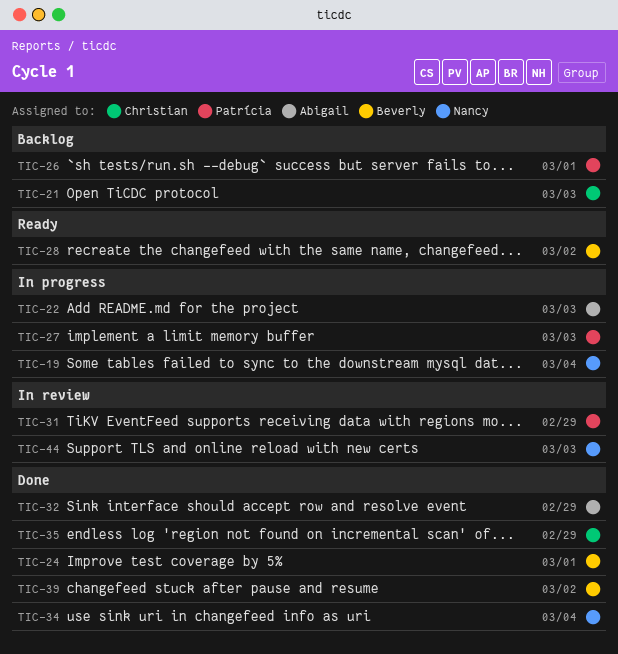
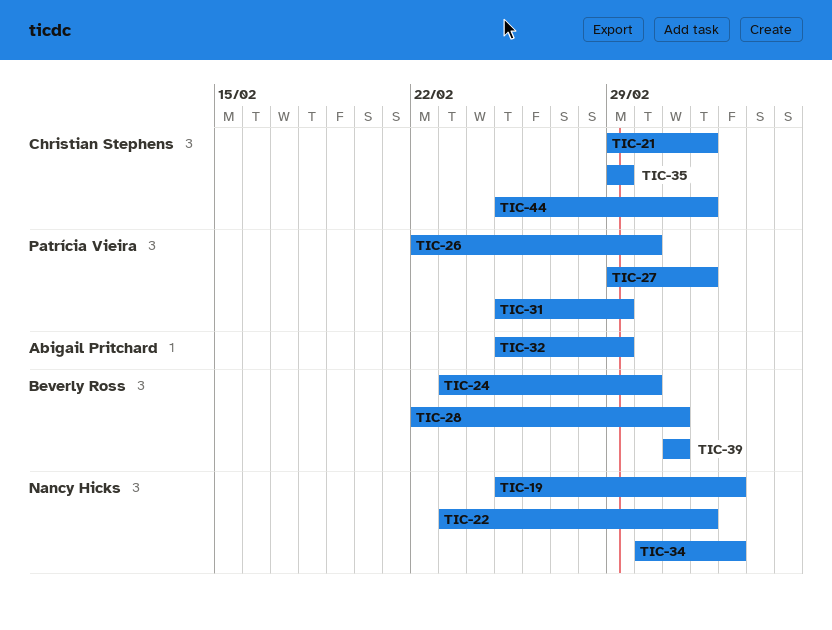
TIC-22, owner: Abigail Pritchard -> Nancy Hicks
TIC-44, owner: Nancy Hicks -> Christian Stephens

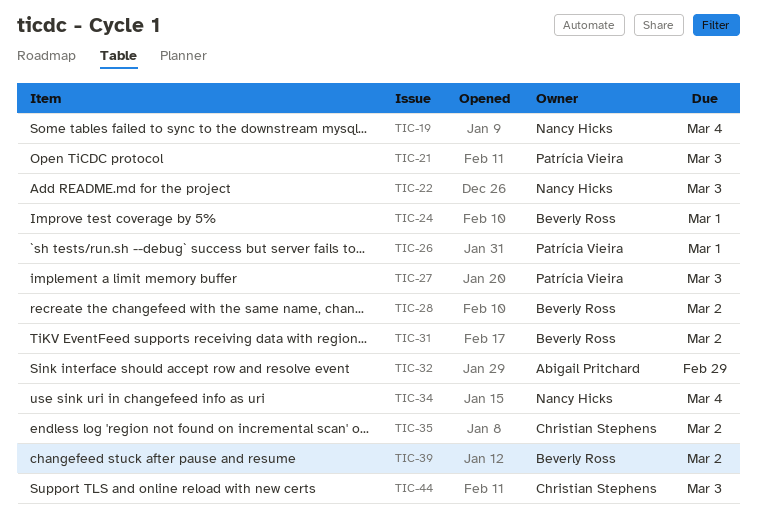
TIC-21, owner: Christian Stephens -> Patrícia Vieira
TIC-31, owner: Patrícia Vieira -> Beverly Ross
TIC-31, due: Feb 29 -> Mar 2
TIC-35, due: Feb 29 -> Mar 2

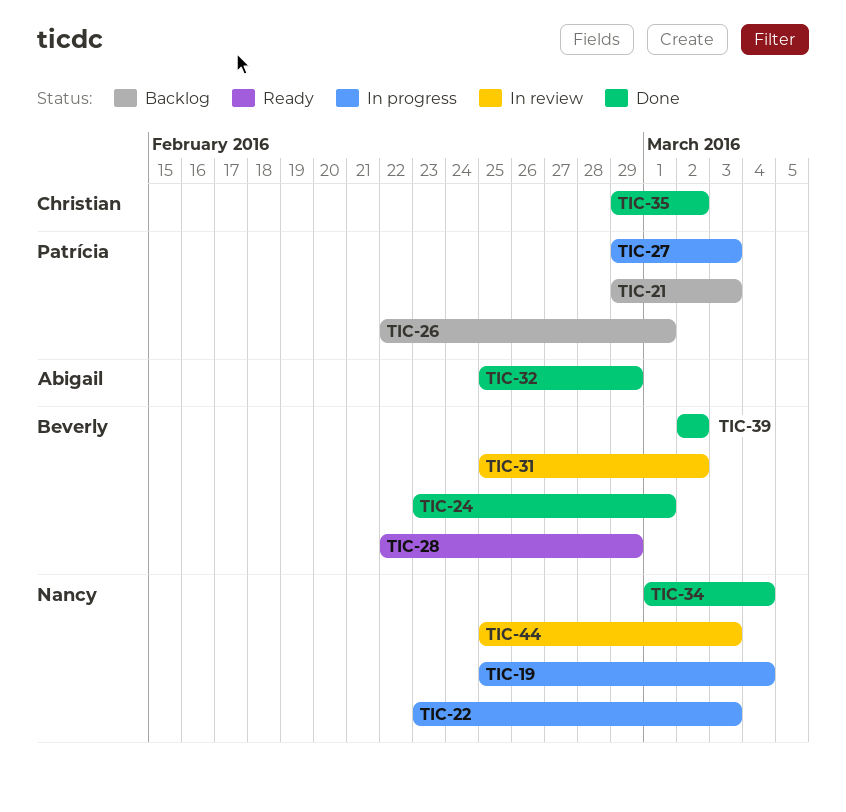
TIC-28, due: Mar 2 -> Feb 29
TIC-44, owner: Christian Stephens -> Nancy Hicks

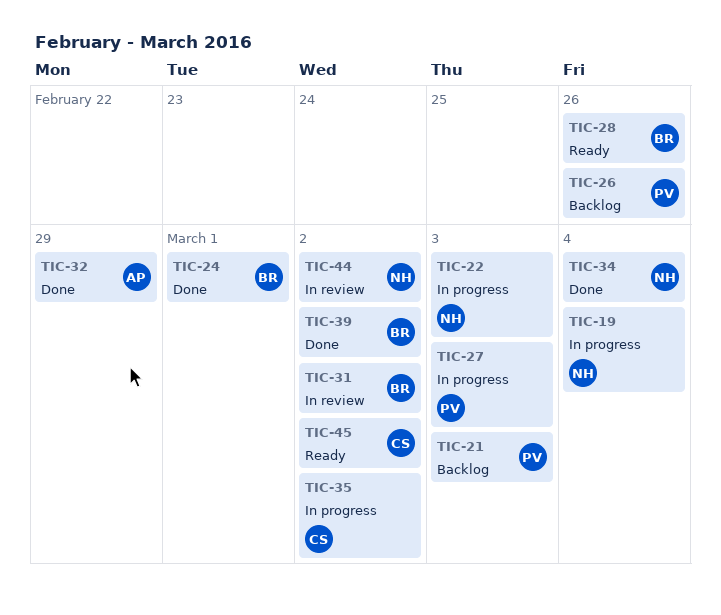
TIC-26, due: Mar 1 -> Feb 26
TIC-28, due: Feb 29 -> Feb 26
TIC-35, status: Done -> In progress
TIC-44, due: Mar 3 -> Mar 2
TIC-45: none -> present

